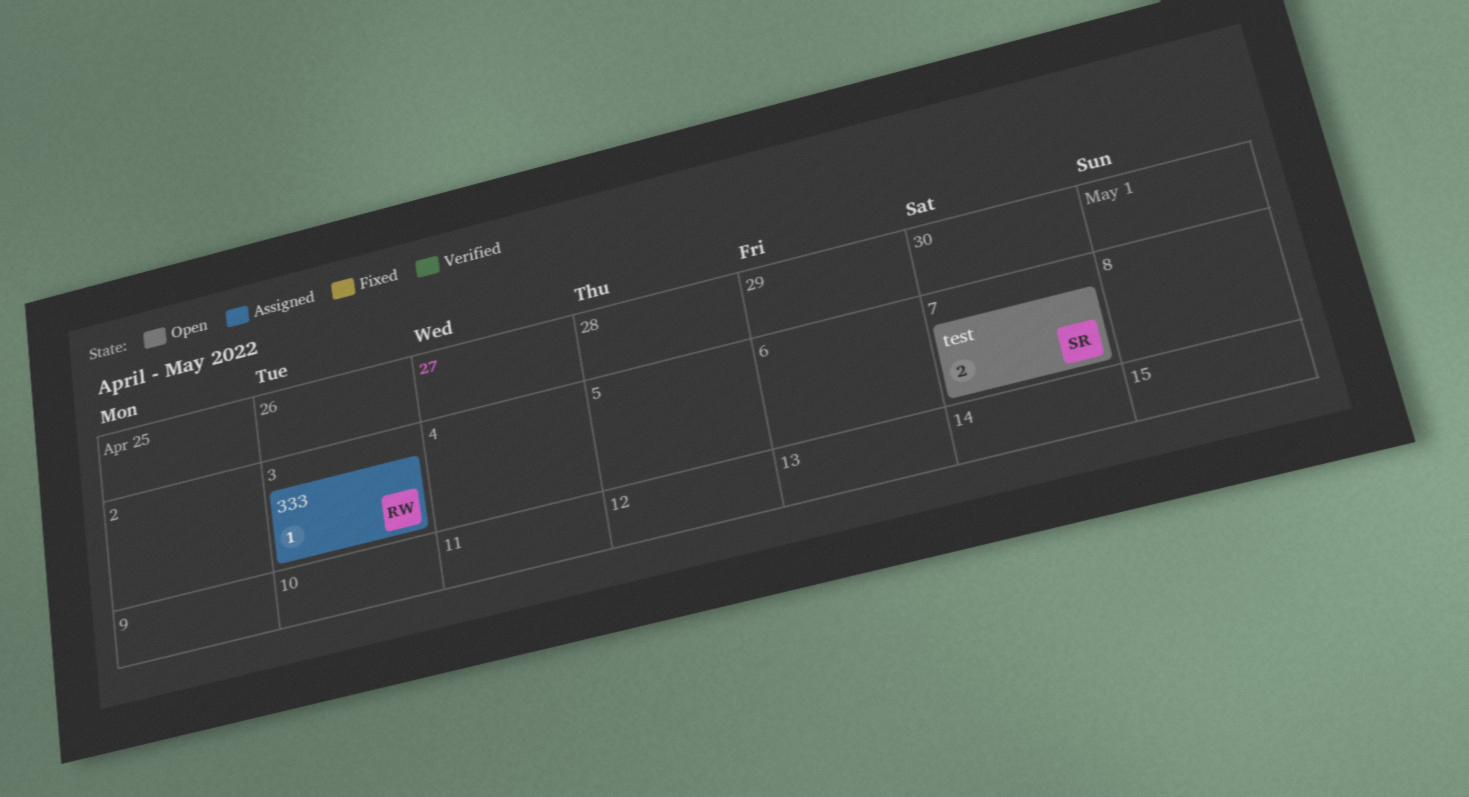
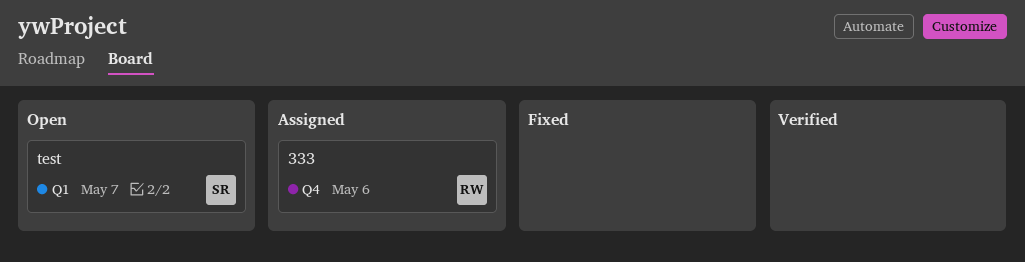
333, due: May 3 -> May 6

